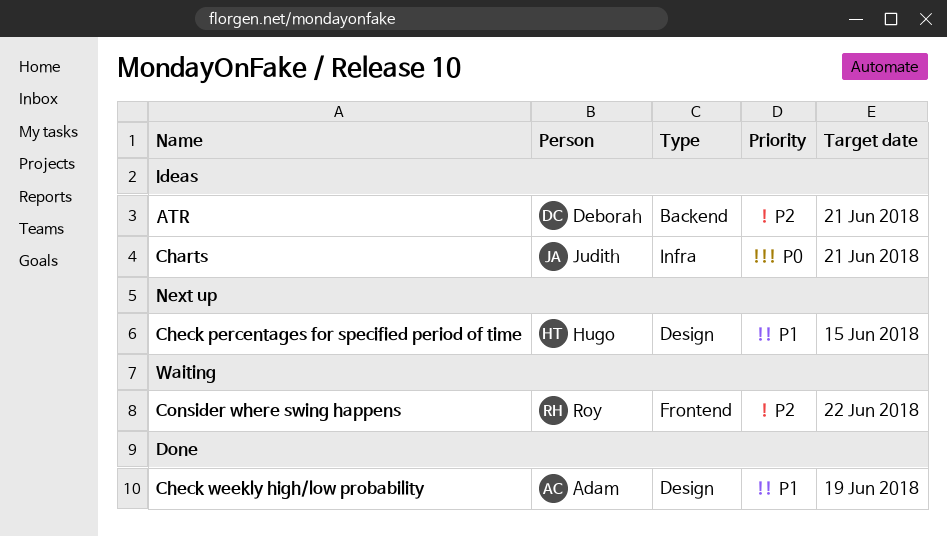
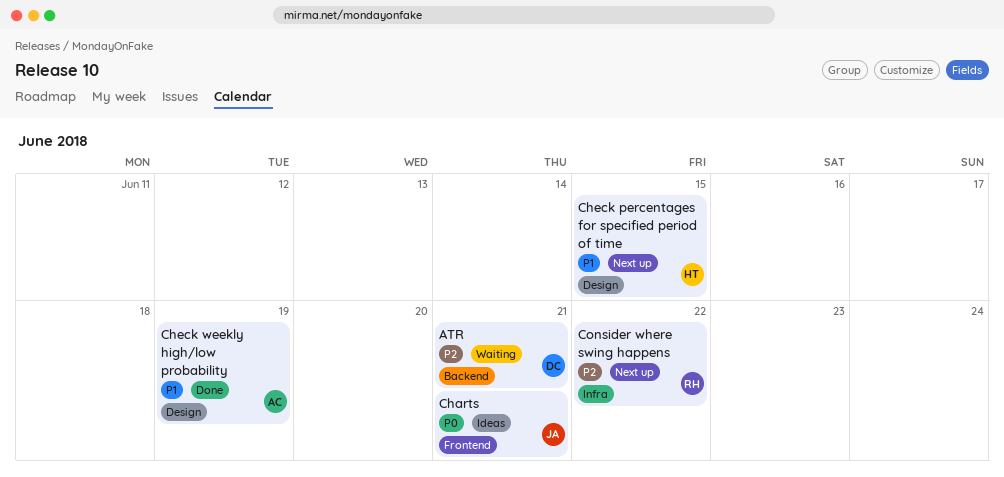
ATR, status: Ideas -> Waiting
Charts, label: Infra -> Frontend
Consider where swing happens, status: Waiting -> Next up
Consider where swing happens, label: Frontend -> Infra

